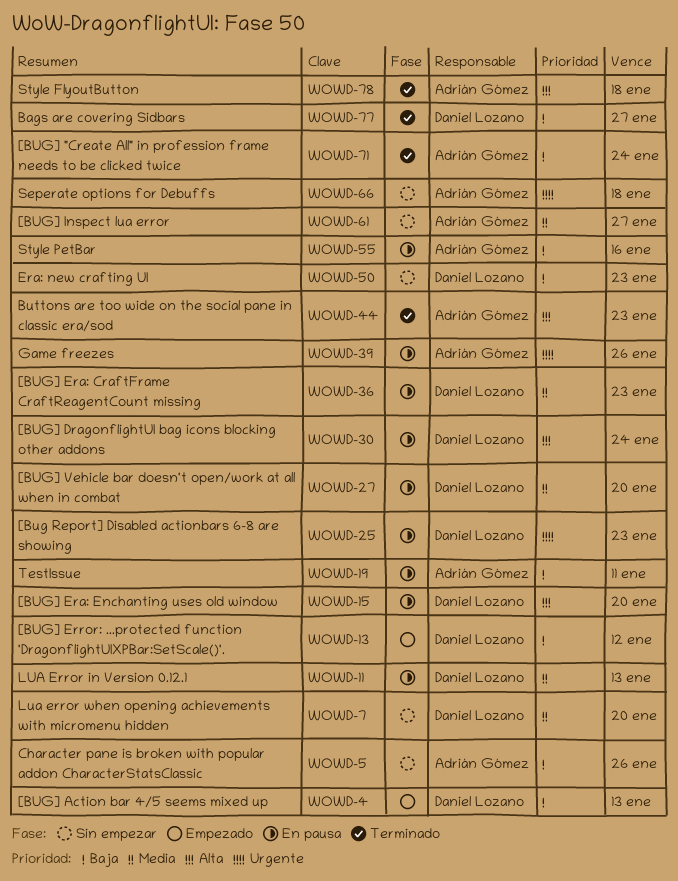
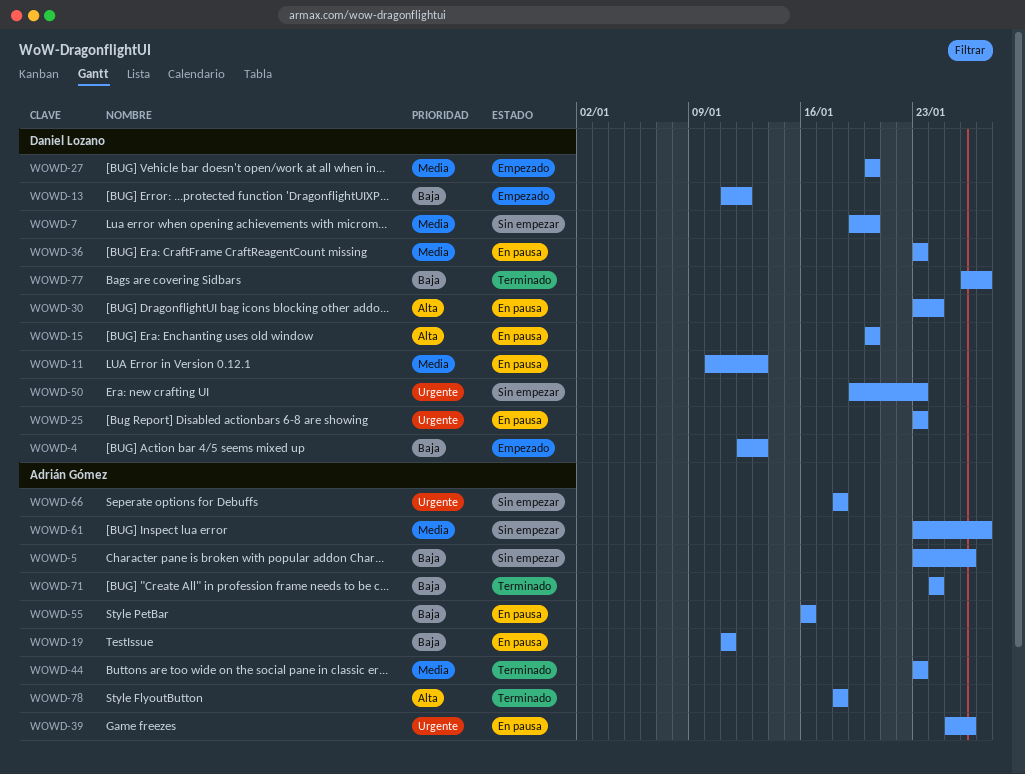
WOWD-27, status: En pausa -> Empezado
WOWD-44, priority: Alta -> Media
WOWD-50, priority: Baja -> Urgente

